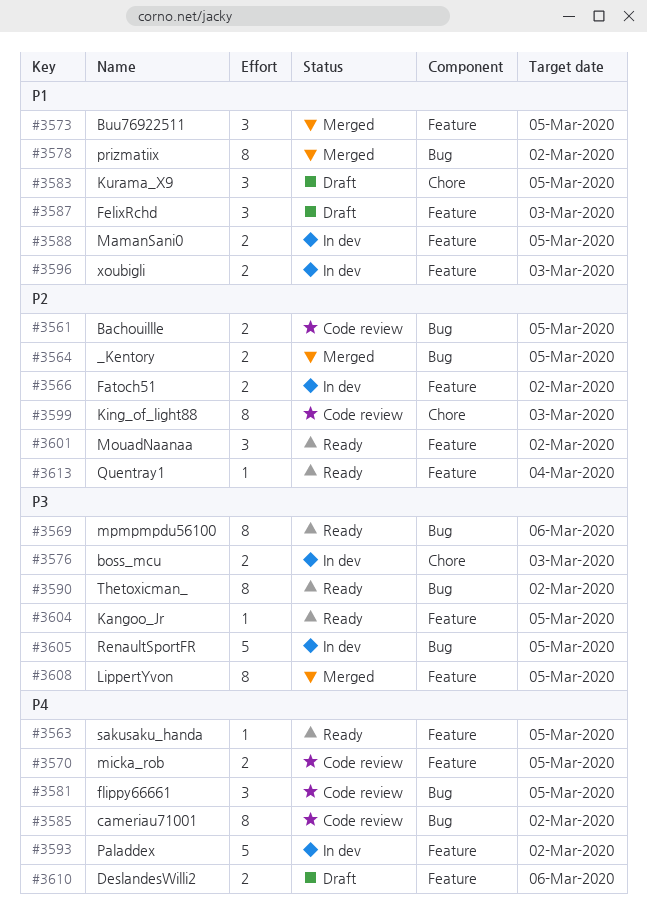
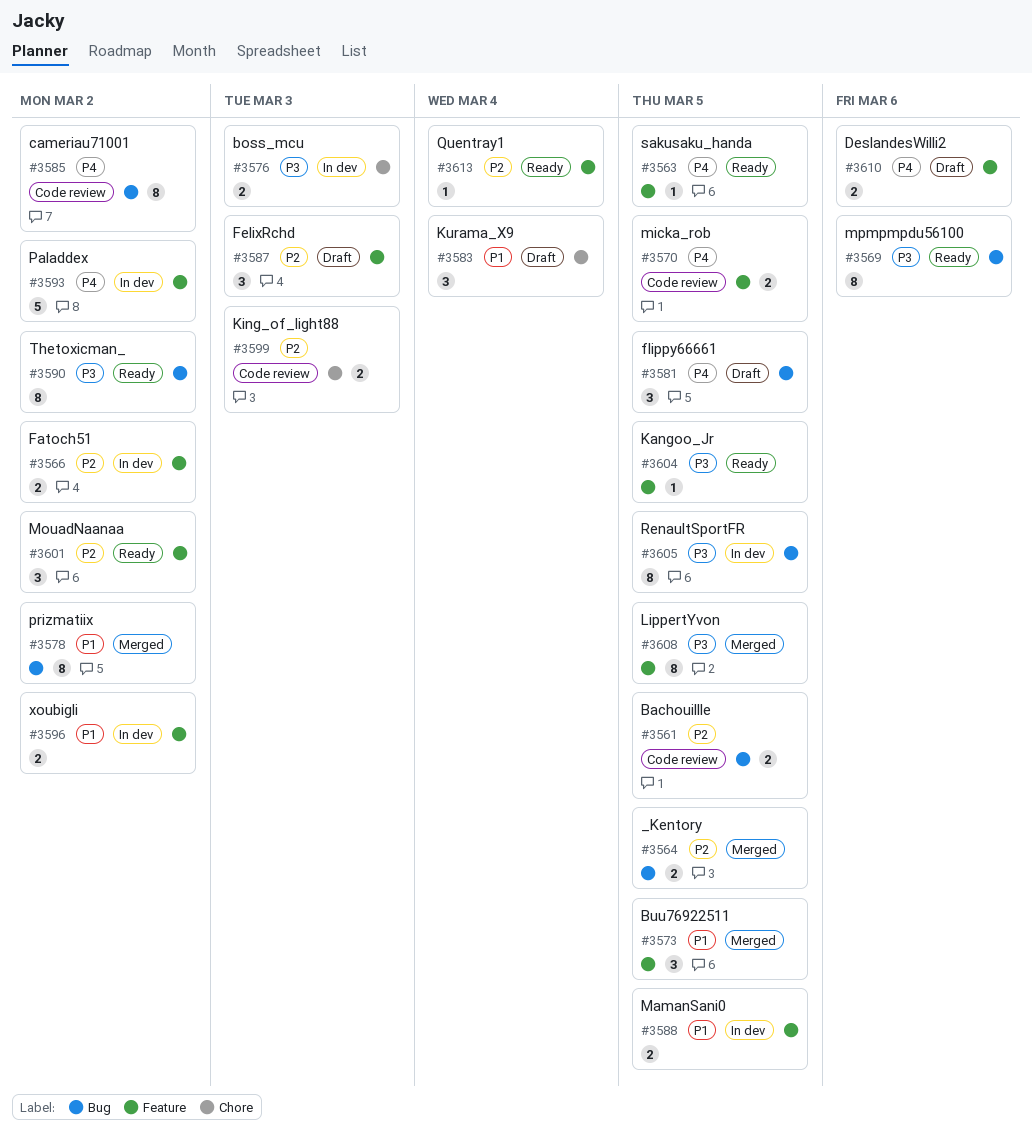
#3581, status: Code review -> Draft
#3583, due: Mar 5 -> Mar 4
#3587, priority: P1 -> P2
#3596, due: Mar 3 -> Mar 2
#3599, estimate: 8 -> 2
#3605, estimate: 5 -> 8

